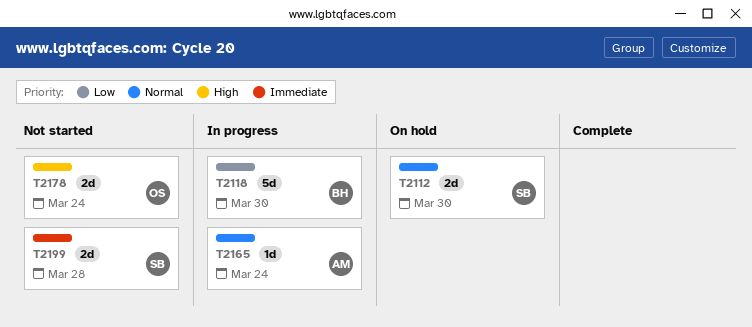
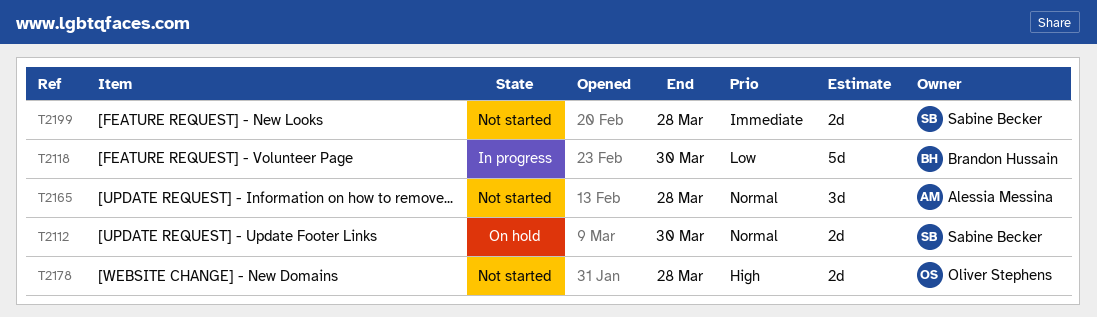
T2165, status: In progress -> Not started
T2165, estimate: 1d -> 3d
T2165, due: Mar 24 -> Mar 28
T2178, due: Mar 24 -> Mar 28

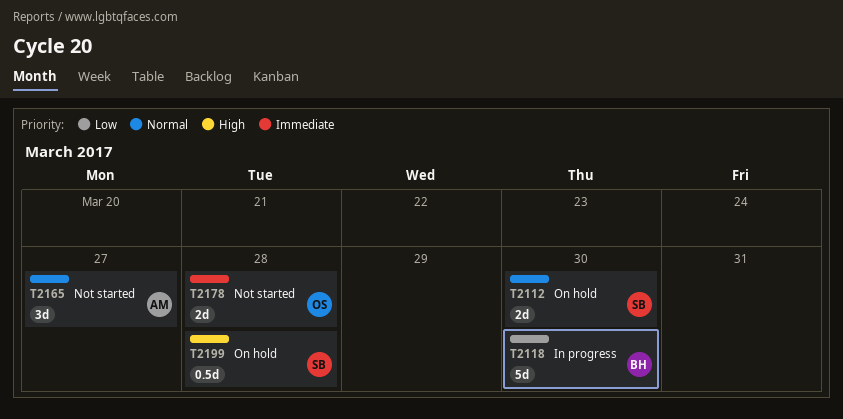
T2165, due: Mar 28 -> Mar 27
T2178, priority: High -> Immediate
T2199, status: Not started -> On hold
T2199, priority: Immediate -> High
T2199, estimate: 2d -> 0.5d

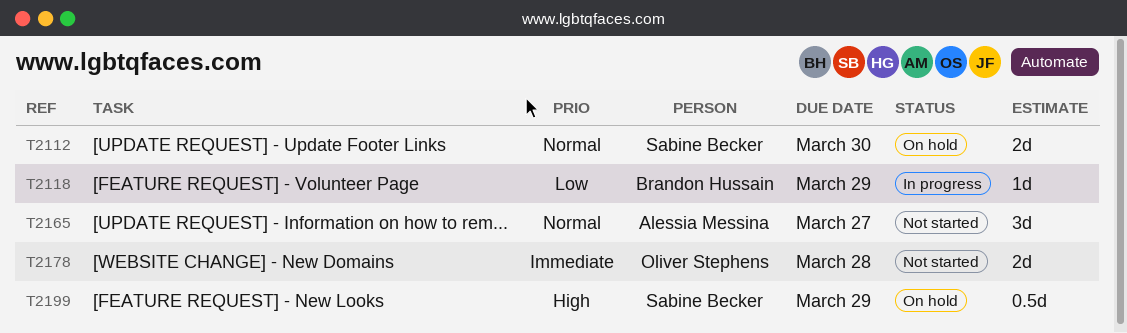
T2118, estimate: 5d -> 1d
T2118, due: Mar 30 -> Mar 29
T2199, due: Mar 28 -> Mar 29

